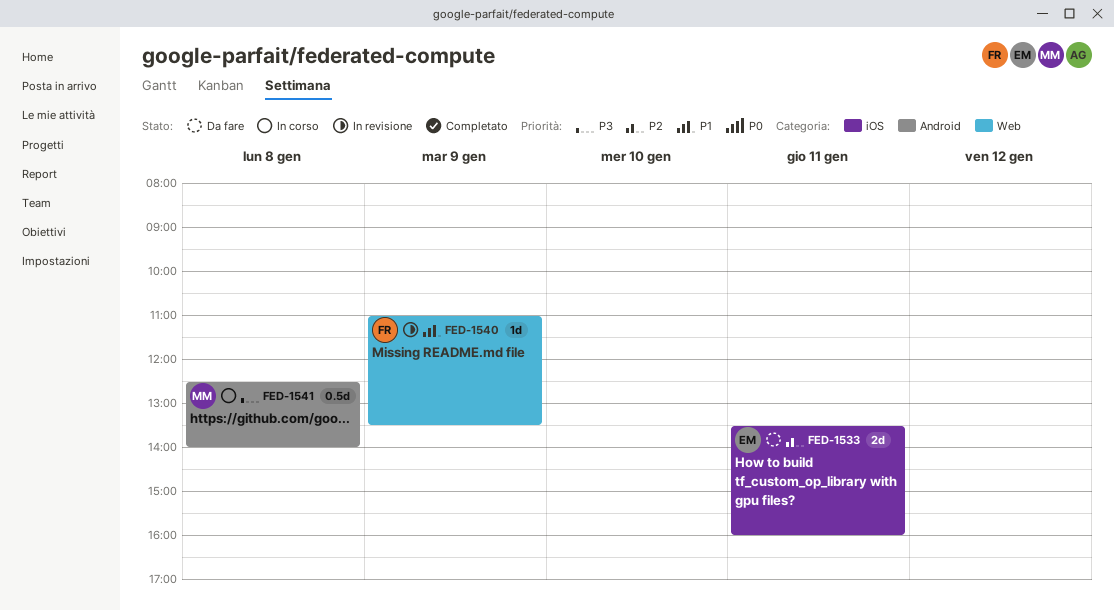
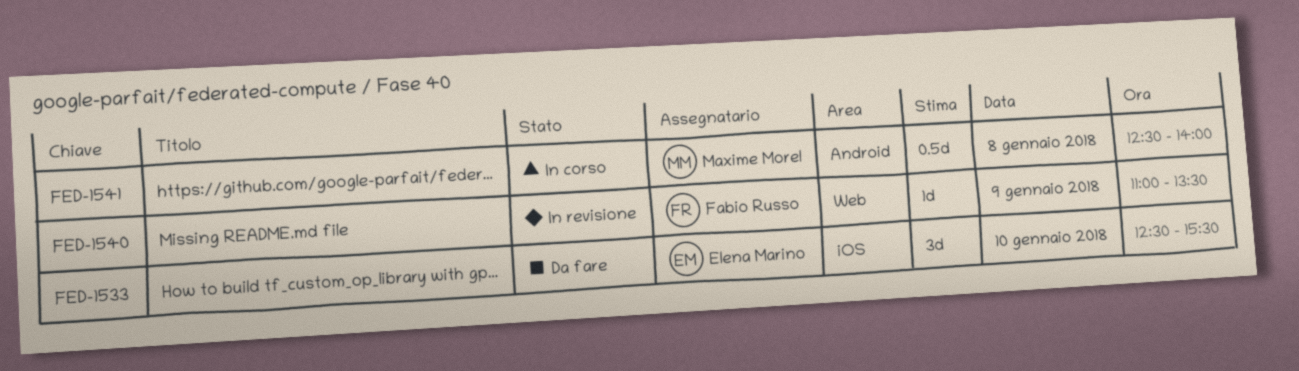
FED-1533, estimate: 2d -> 3d
FED-1533, day: Jan 11 -> Jan 10
FED-1533, begins: 13:30 -> 12:30
FED-1533, ends: 16:00 -> 15:30

